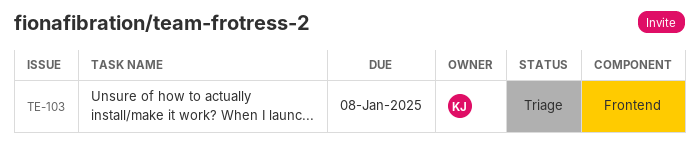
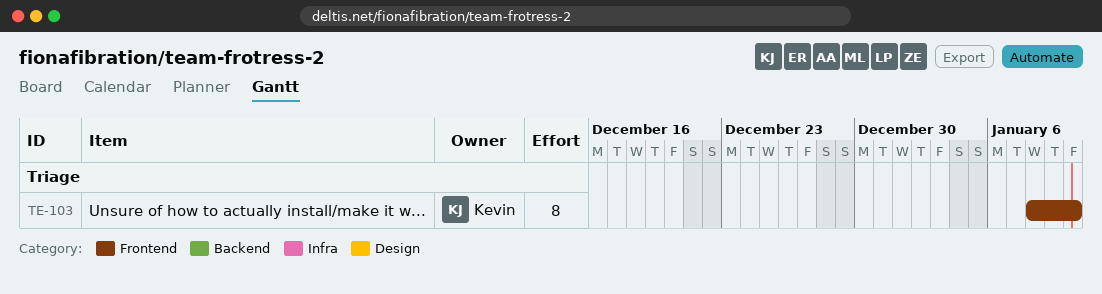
TE-103, due: Jan 8 -> Jan 10

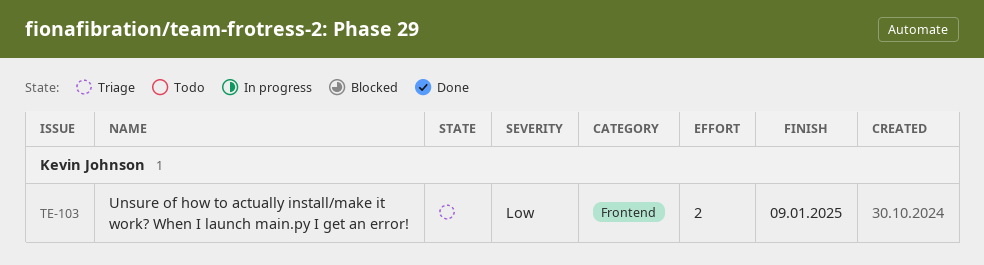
TE-103, estimate: 8 -> 2
TE-103, due: Jan 10 -> Jan 9

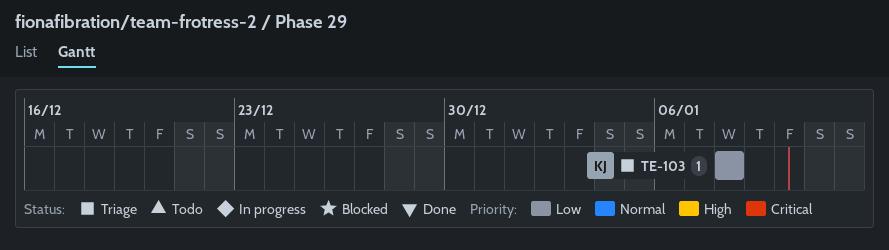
TE-103, estimate: 2 -> 1
TE-103, due: Jan 9 -> Jan 8

